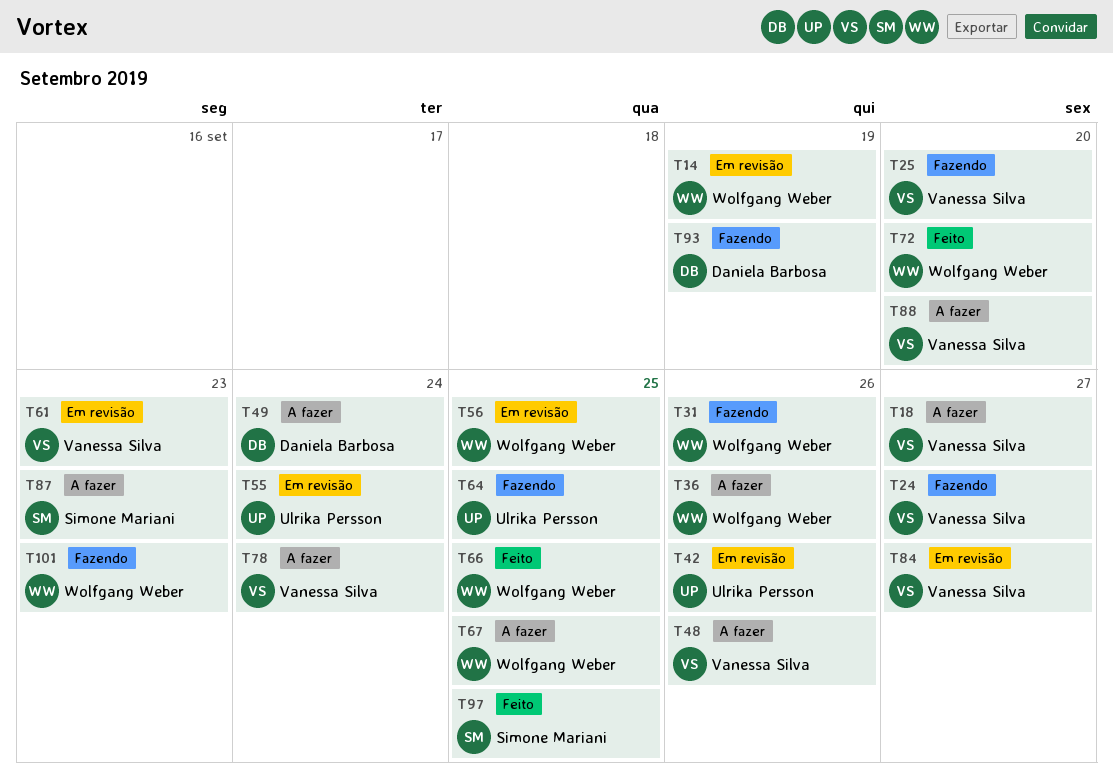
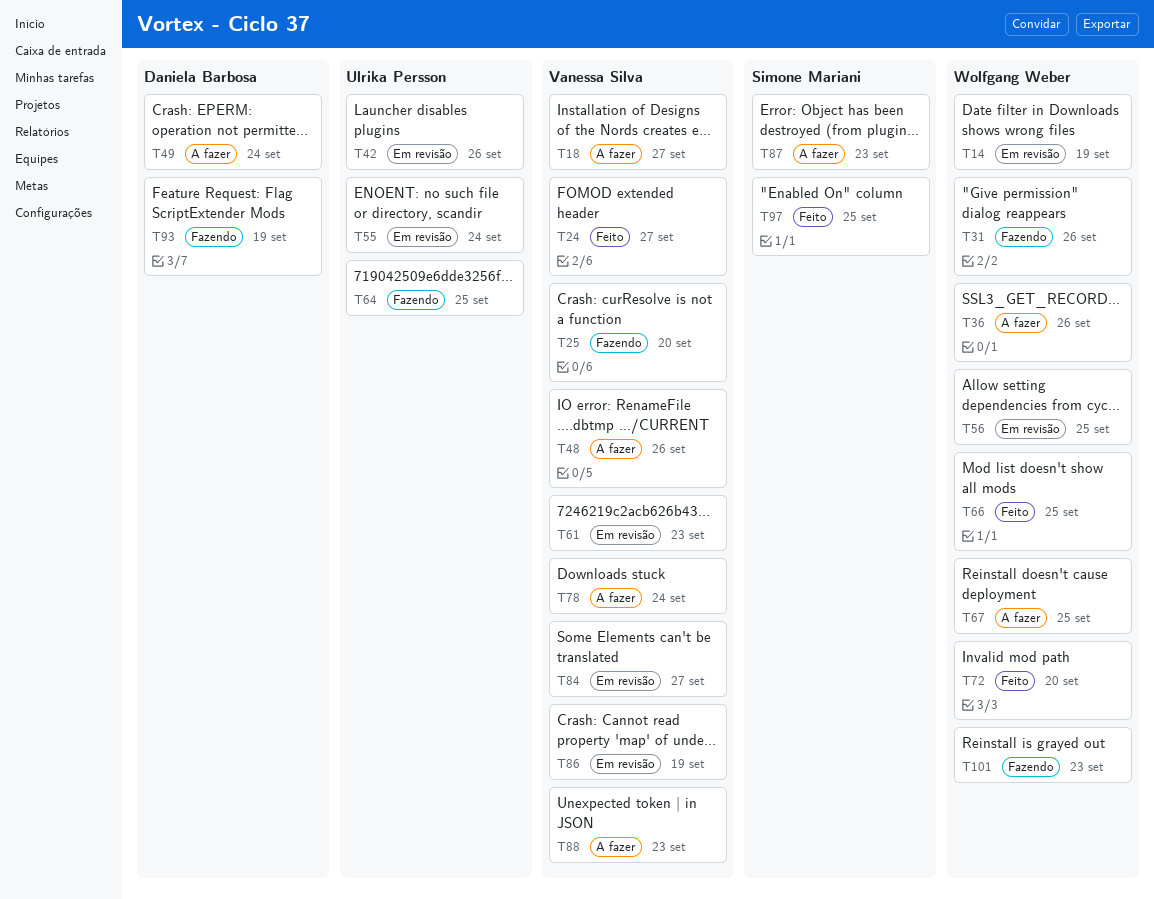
T24, status: Fazendo -> Feito
T86: none -> present
T88, due: Sep 20 -> Sep 23

